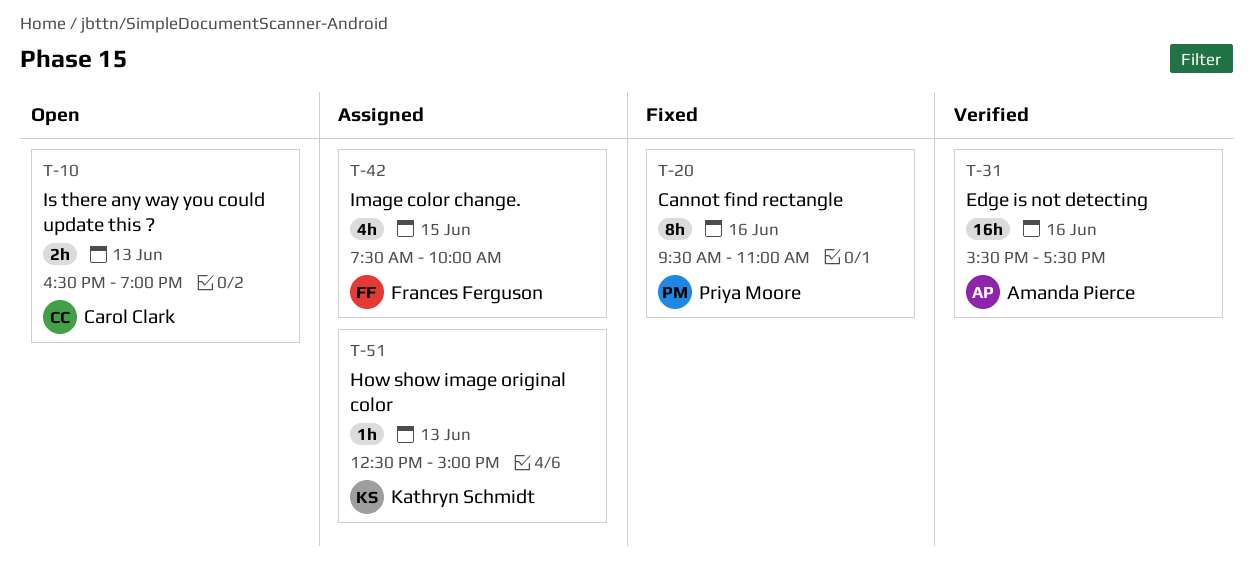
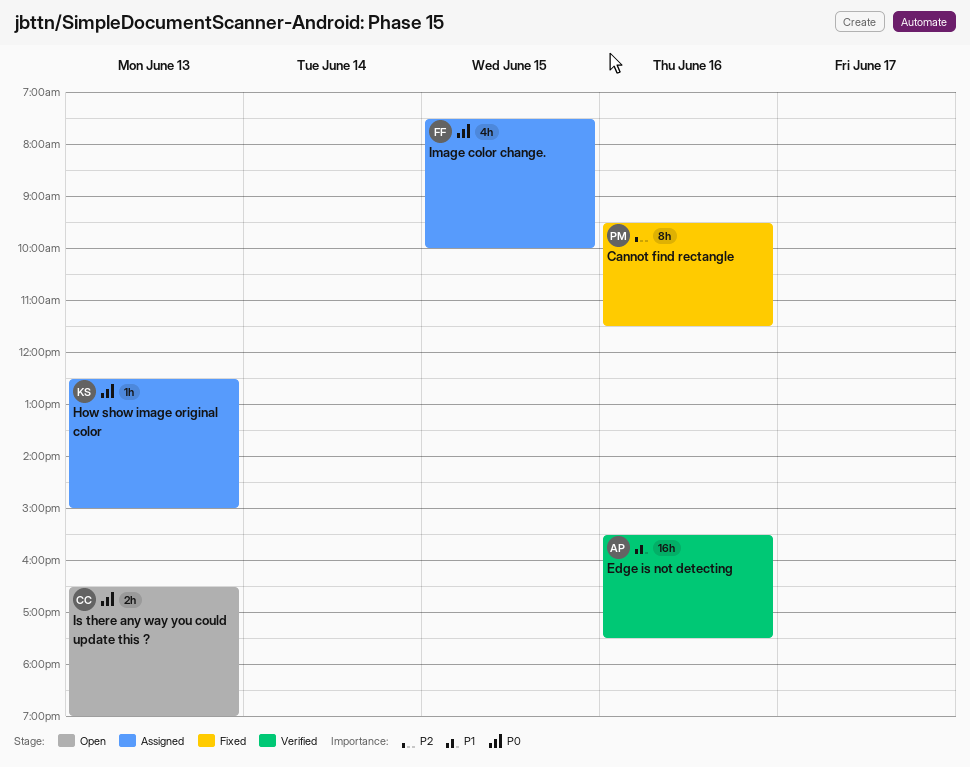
Cannot find rectangle, ends: 11:00 -> 11:30

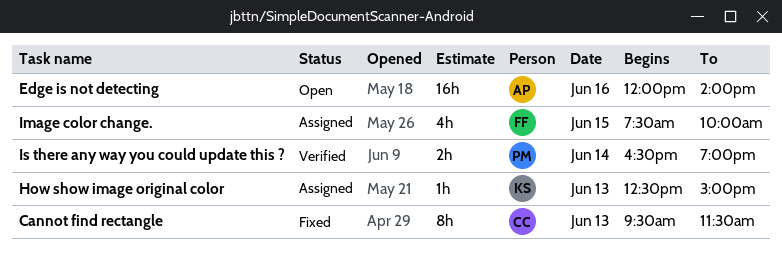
Cannot find rectangle, owner: PM -> CC
Cannot find rectangle, day: Jun 16 -> Jun 13
Edge is not detecting, status: Verified -> Open
Edge is not detecting, begins: 15:30 -> 12:00
Edge is not detecting, ends: 17:30 -> 14:00
Is there any way you could update this ?, status: Open -> Verified
Is there any way you could update this ?, owner: CC -> PM
Is there any way you could update this ?, day: Jun 13 -> Jun 14

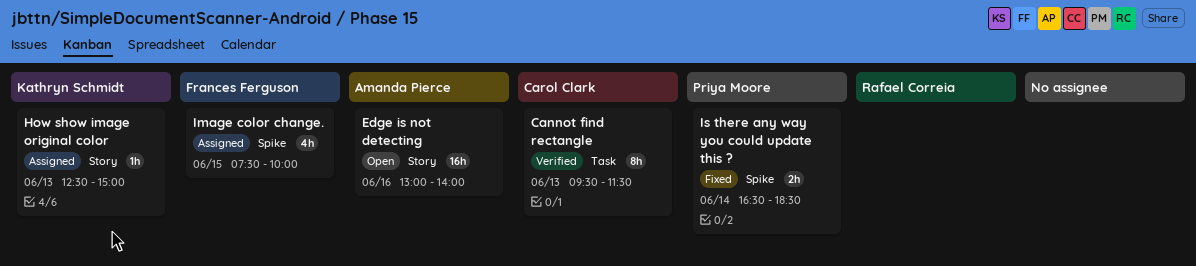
Cannot find rectangle, status: Fixed -> Verified
Edge is not detecting, begins: 12:00 -> 13:00
Is there any way you could update this ?, status: Verified -> Fixed
Is there any way you could update this ?, ends: 19:00 -> 18:30

